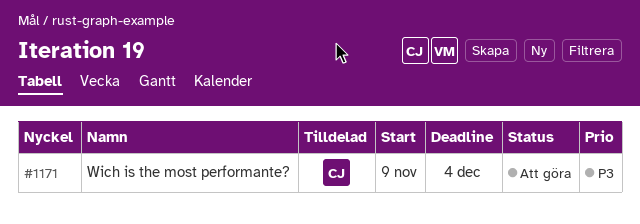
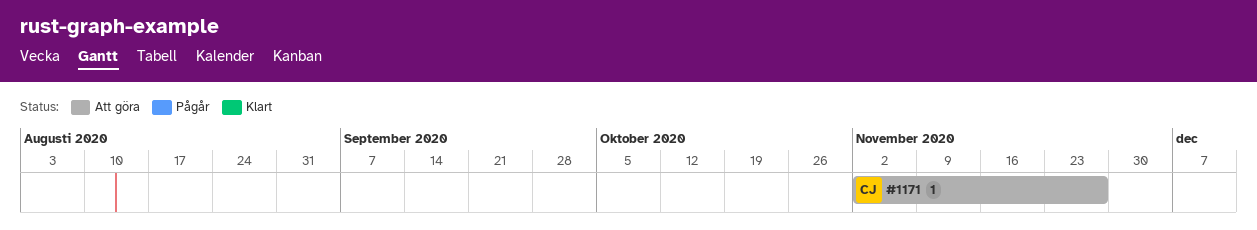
#1171, start: Nov 9 -> Nov 2
#1171, due: Dec 4 -> Nov 27

